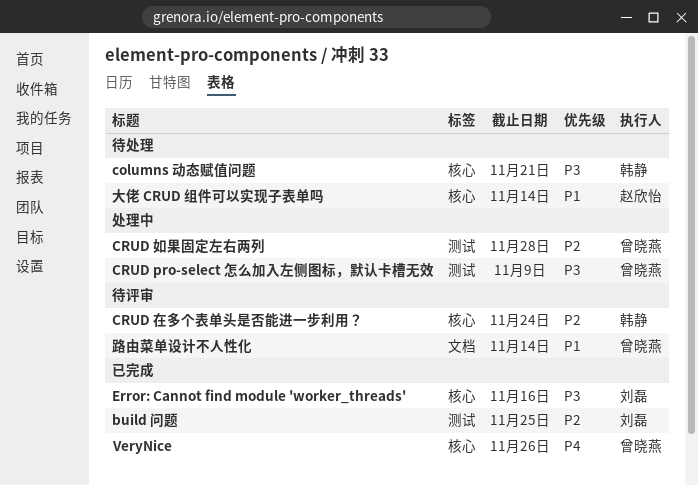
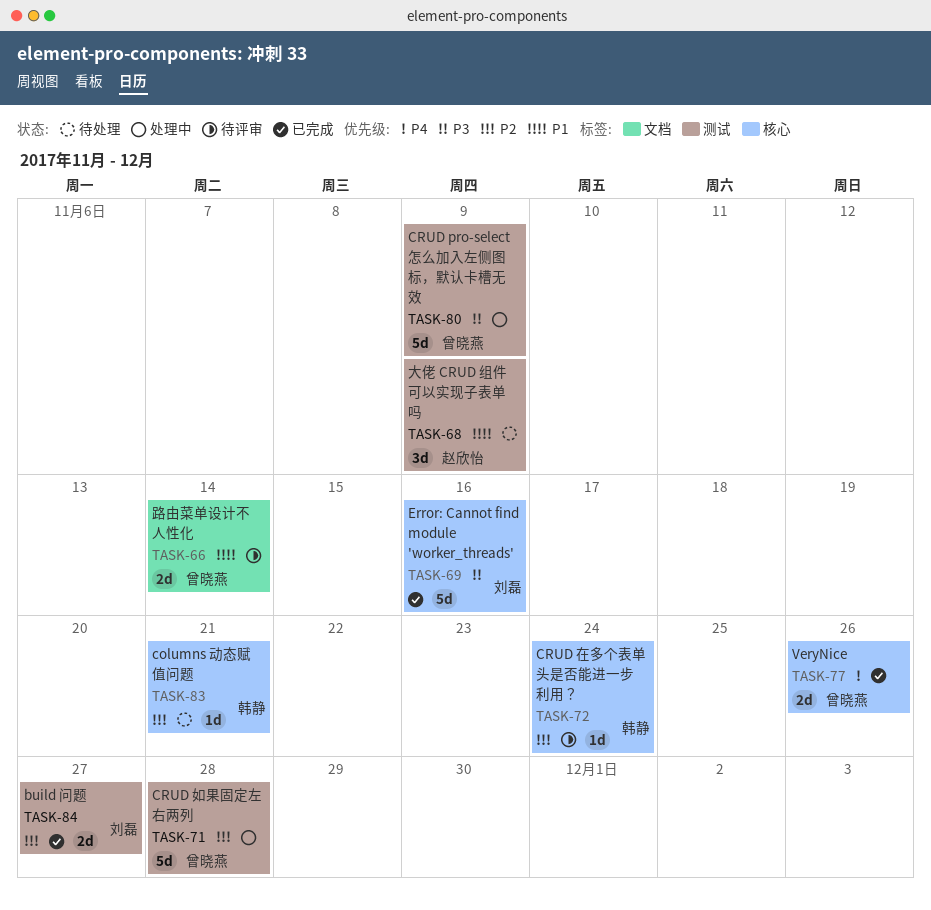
build 问题, due: Nov 25 -> Nov 27
columns 动态赋值问题, priority: P3 -> P2
大佬 CRUD 组件可以实现子表单吗, label: 核心 -> 测试
大佬 CRUD 组件可以实现子表单吗, due: Nov 14 -> Nov 9

